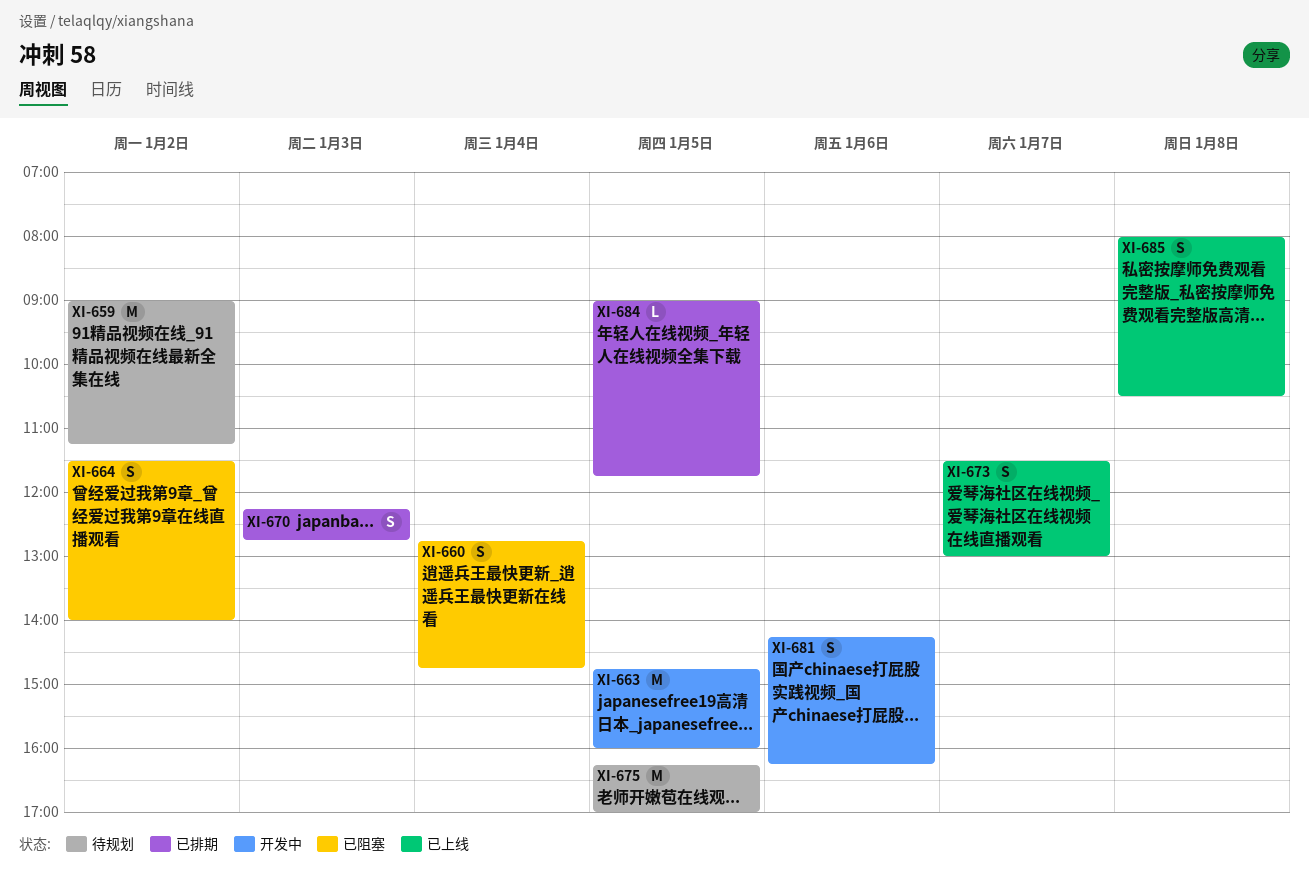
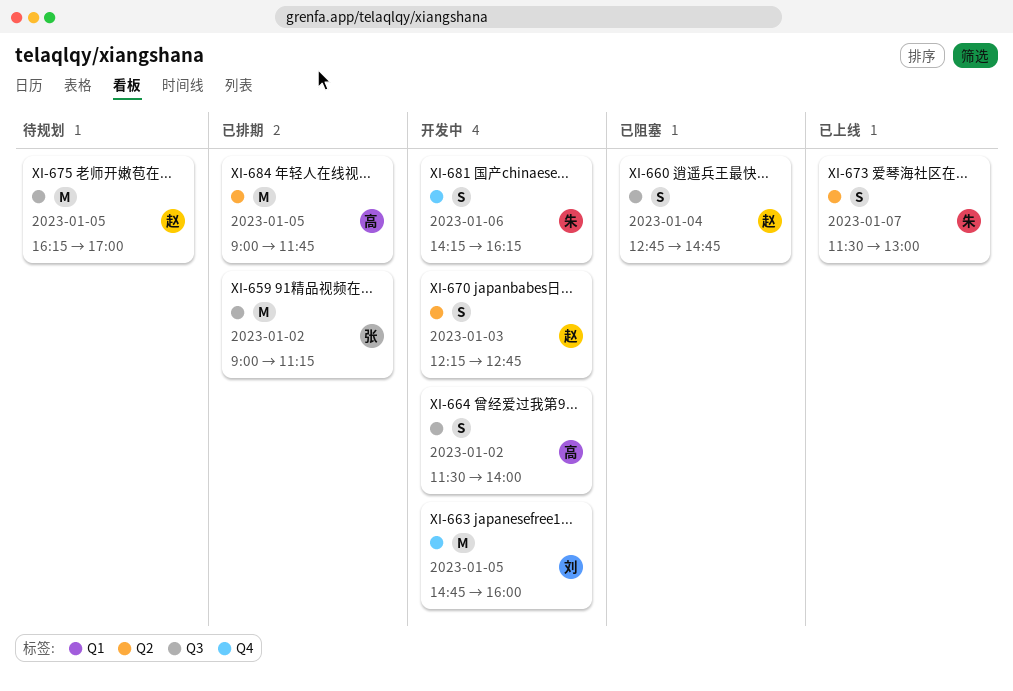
XI-659, status: 待规划 -> 已排期
XI-664, status: 已阻塞 -> 开发中
XI-670, status: 已排期 -> 开发中
XI-684, estimate: L -> M
XI-685: present -> none

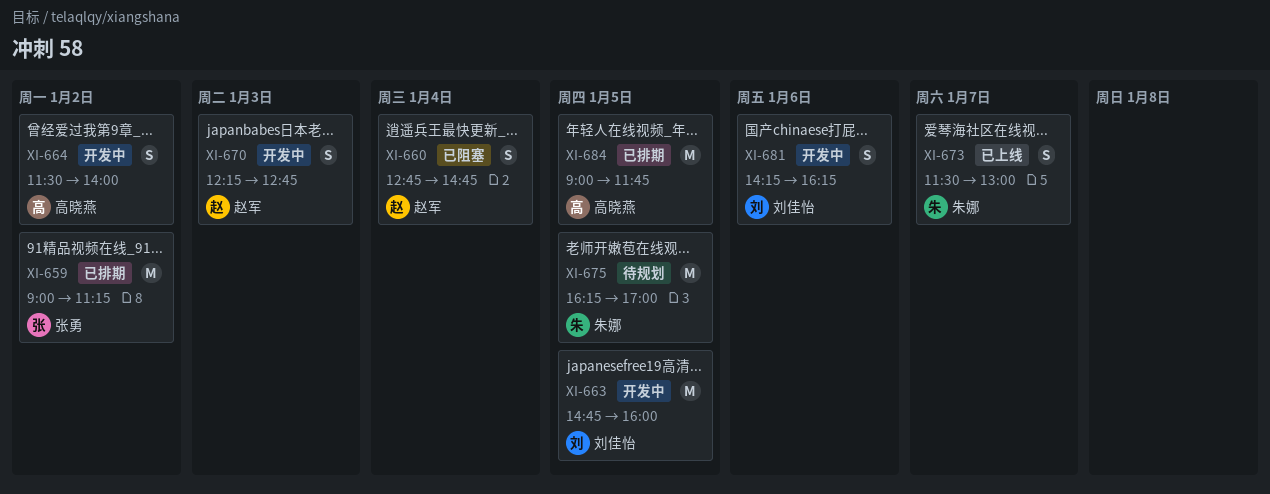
XI-675, owner: 赵军 -> 朱娜
XI-681, owner: 朱娜 -> 刘佳怡

